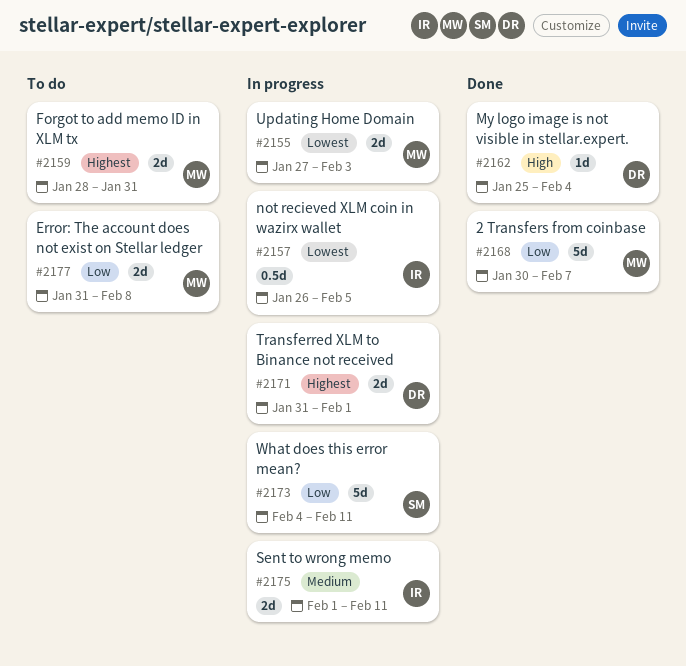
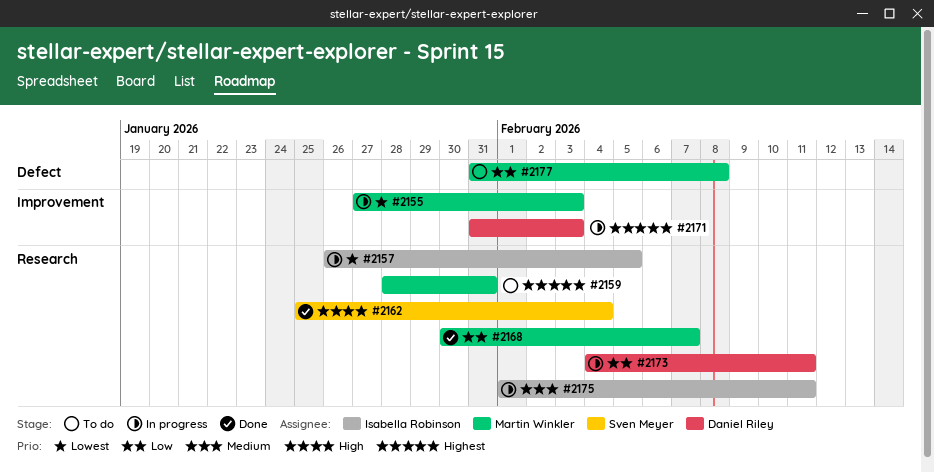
#2162, owner: Daniel Riley -> Sven Meyer
#2171, due: Feb 1 -> Feb 3
#2173, owner: Sven Meyer -> Daniel Riley

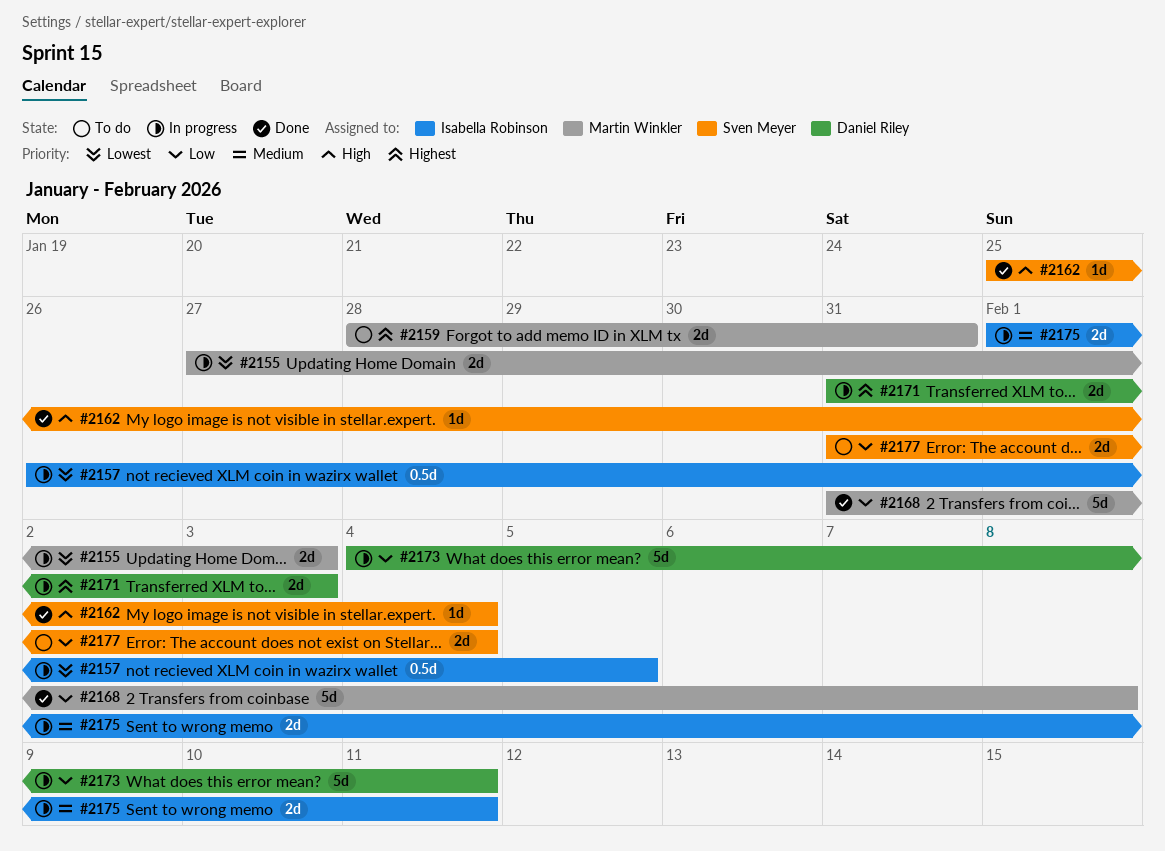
#2168, start: Jan 30 -> Jan 31
#2168, due: Feb 7 -> Feb 8
#2177, owner: Martin Winkler -> Sven Meyer
#2177, due: Feb 8 -> Feb 4

